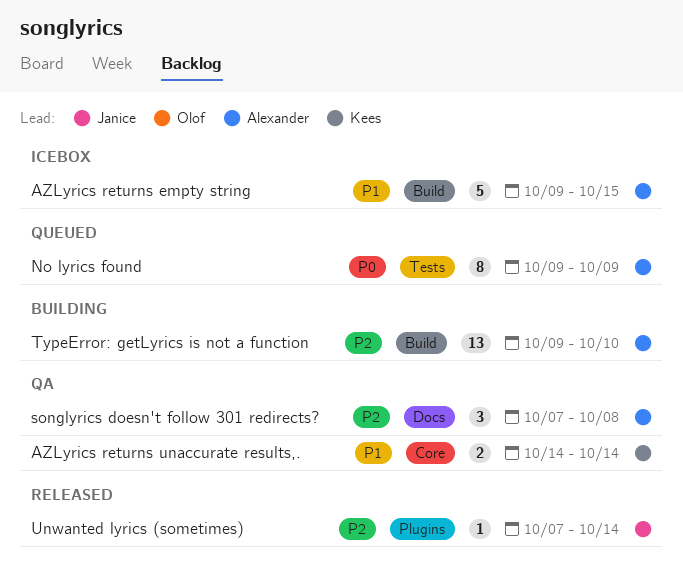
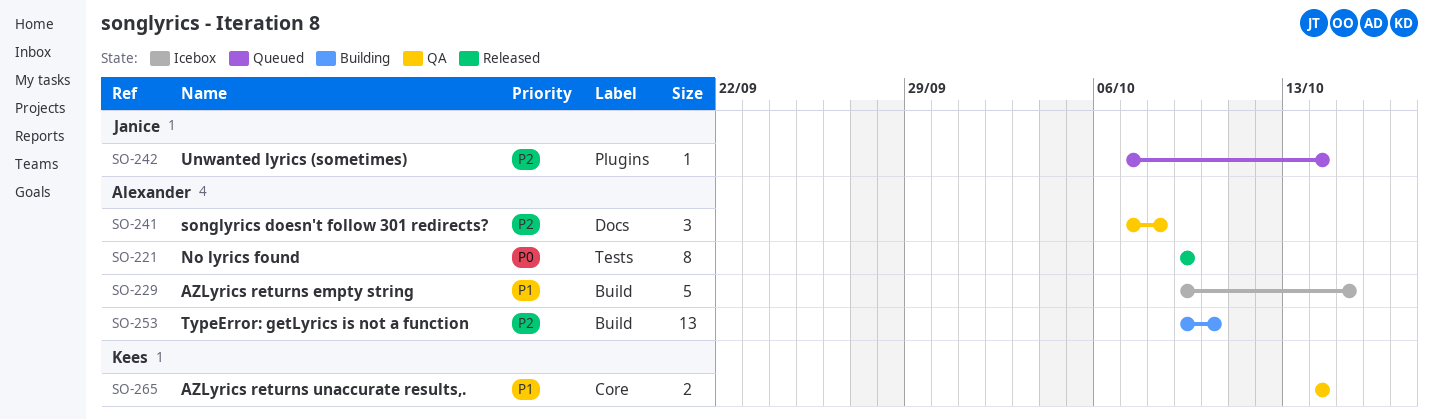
No lyrics found, status: Queued -> Released
Unwanted lyrics (sometimes), status: Released -> Queued

